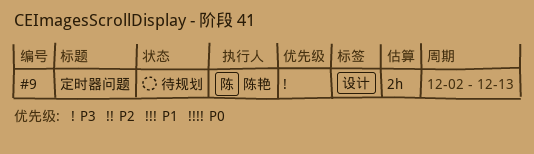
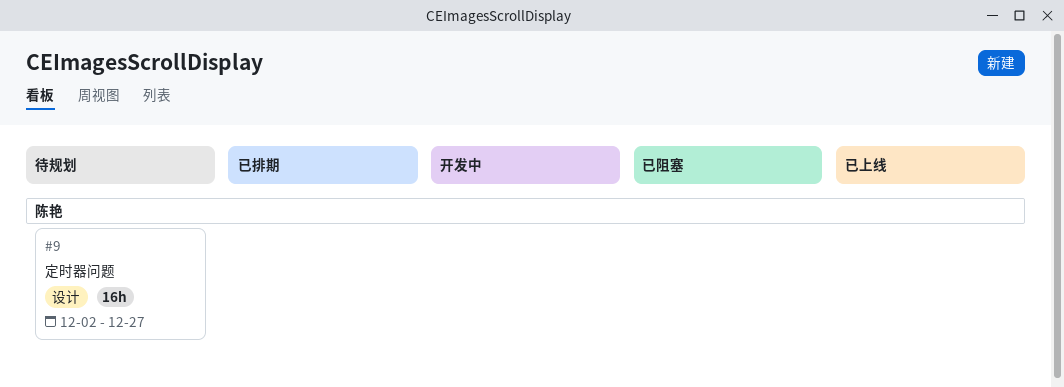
#9, estimate: 2h -> 16h
#9, due: Dec 13 -> Dec 27

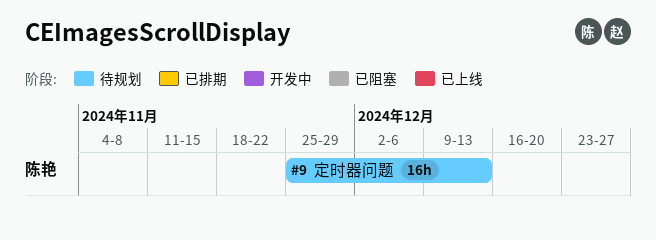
#9, start: Dec 2 -> Nov 25
#9, due: Dec 27 -> Dec 13

